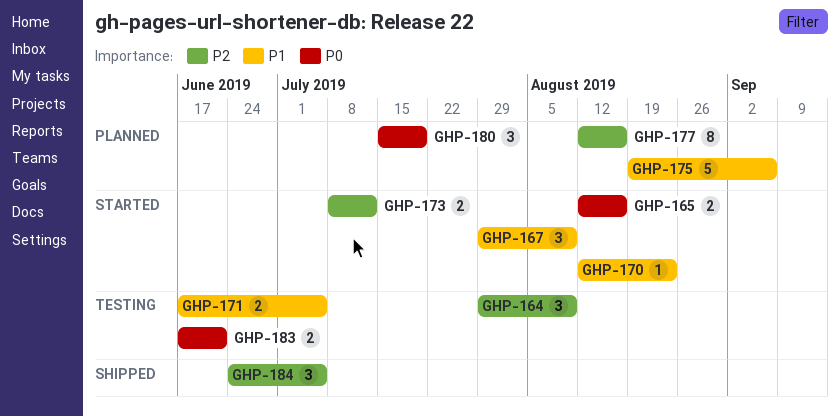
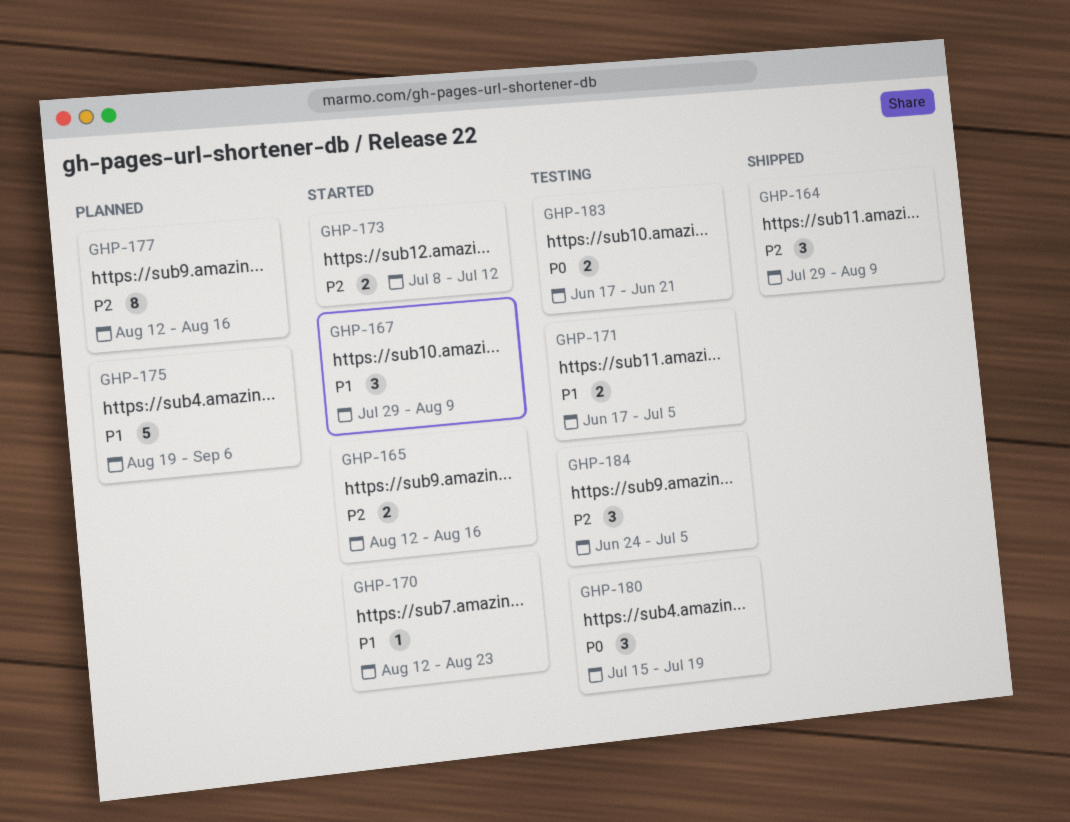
GHP-164, status: Testing -> Shipped
GHP-165, priority: P0 -> P2
GHP-180, status: Planned -> Testing
GHP-184, status: Shipped -> Testing

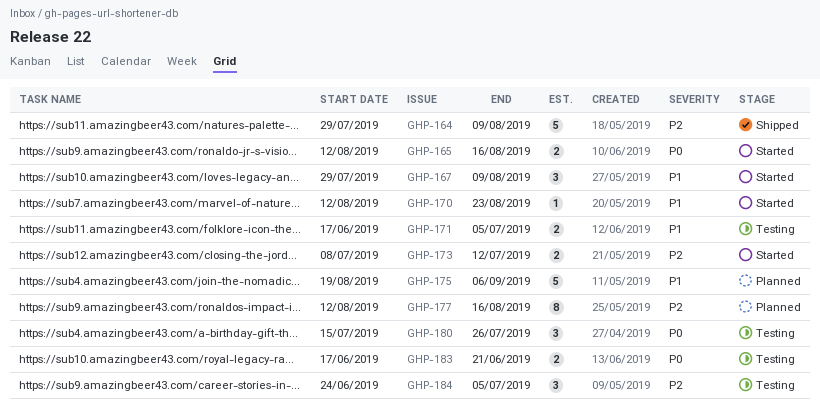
GHP-164, estimate: 3 -> 5
GHP-165, priority: P2 -> P0
GHP-180, due: Jul 19 -> Jul 26

